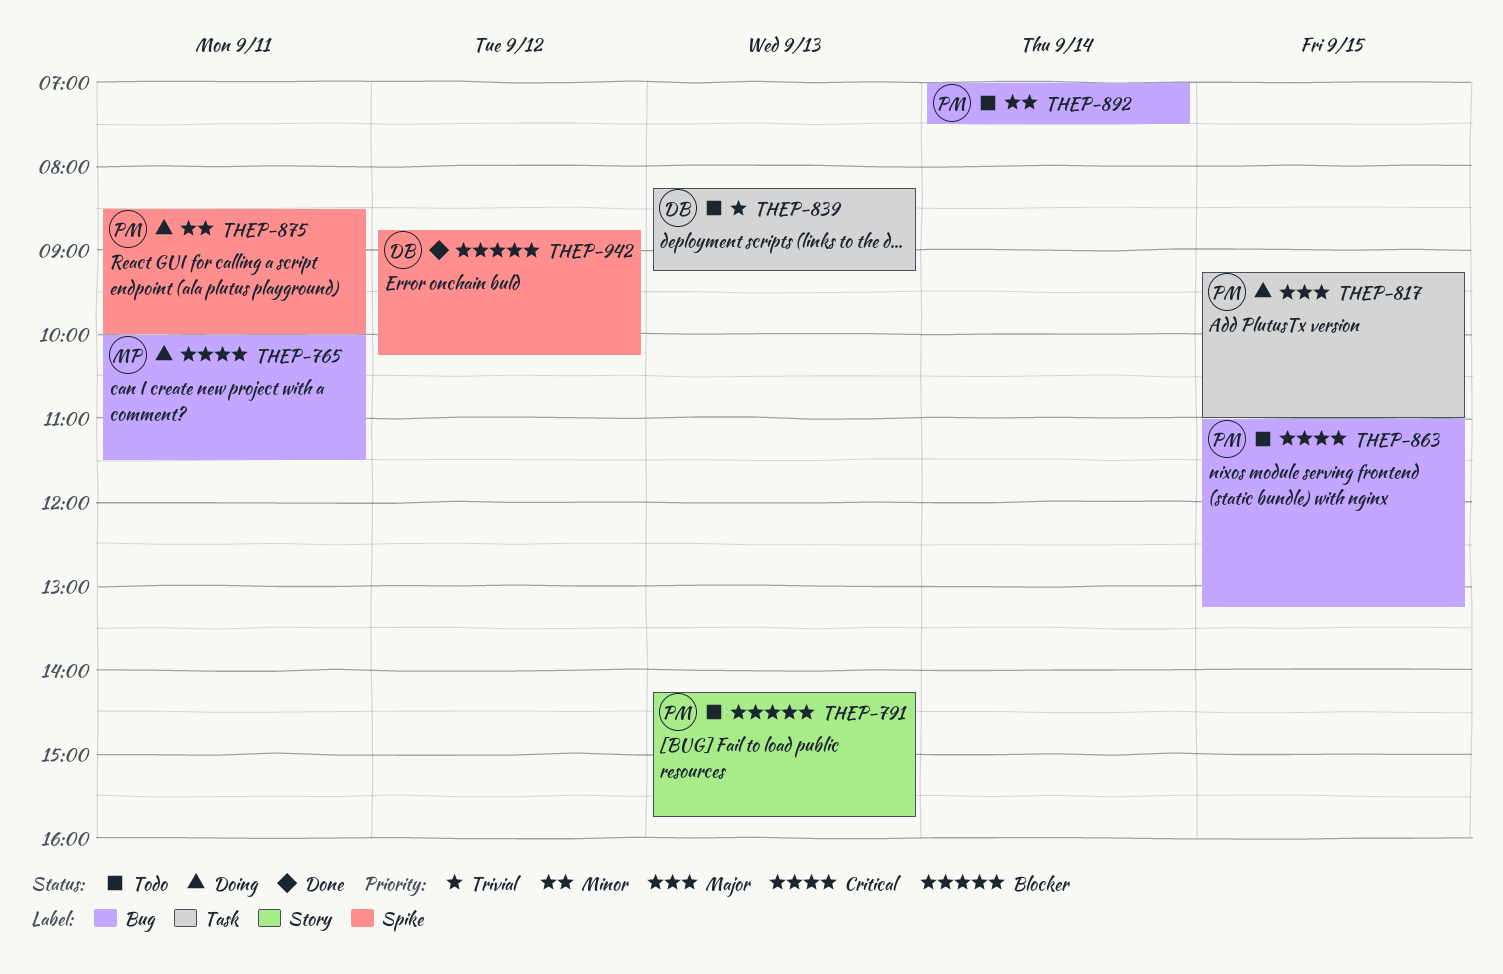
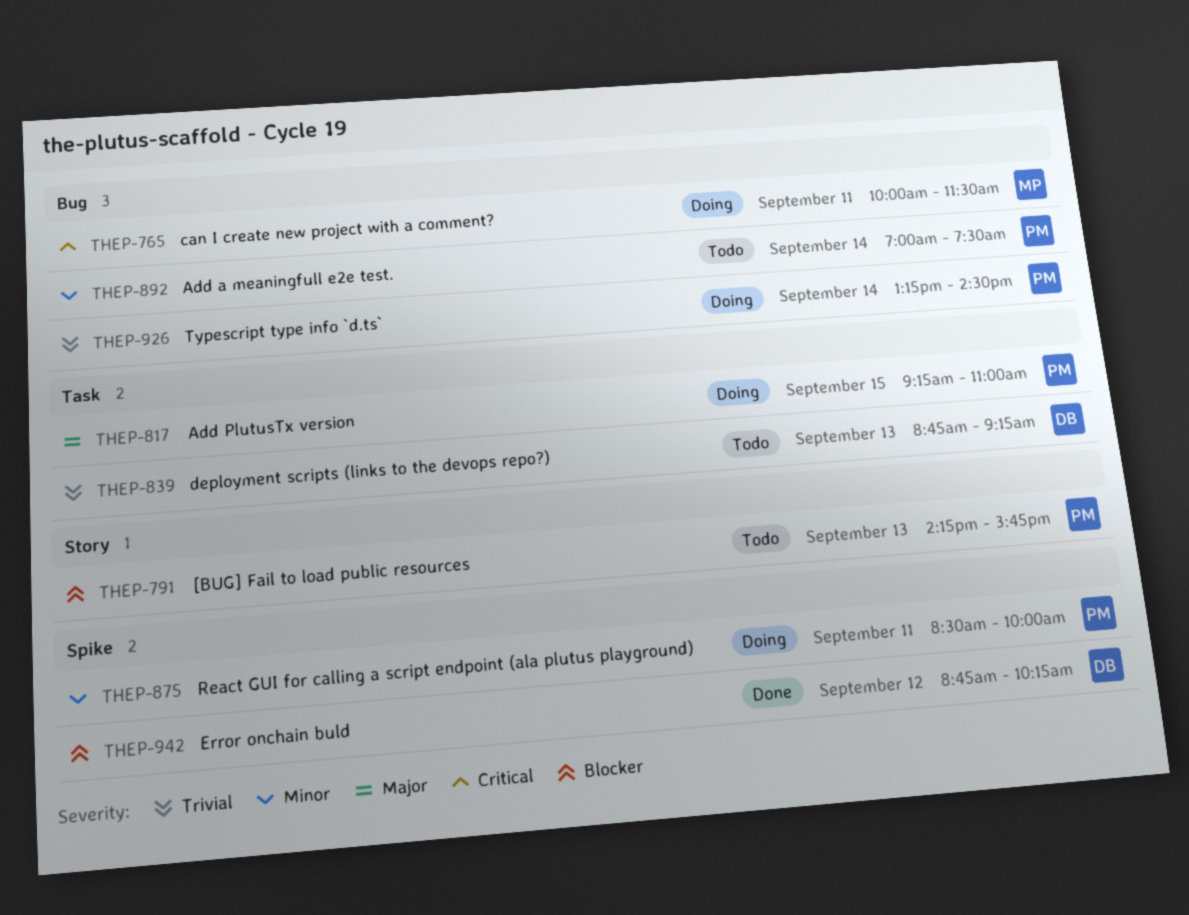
THEP-839, begins: 08:15 -> 08:45
THEP-863: present -> none
THEP-926: none -> present

